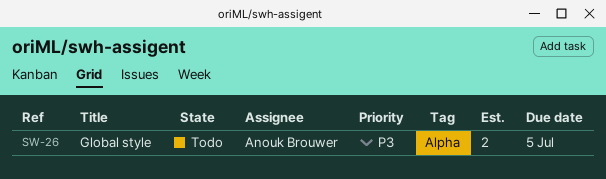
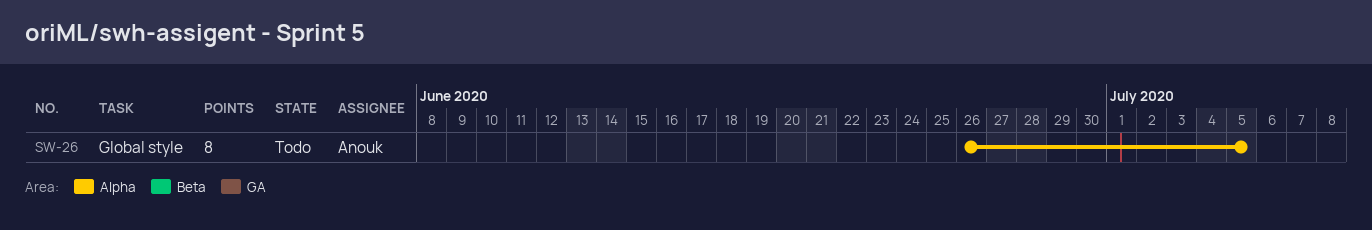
SW-26, estimate: 2 -> 8

